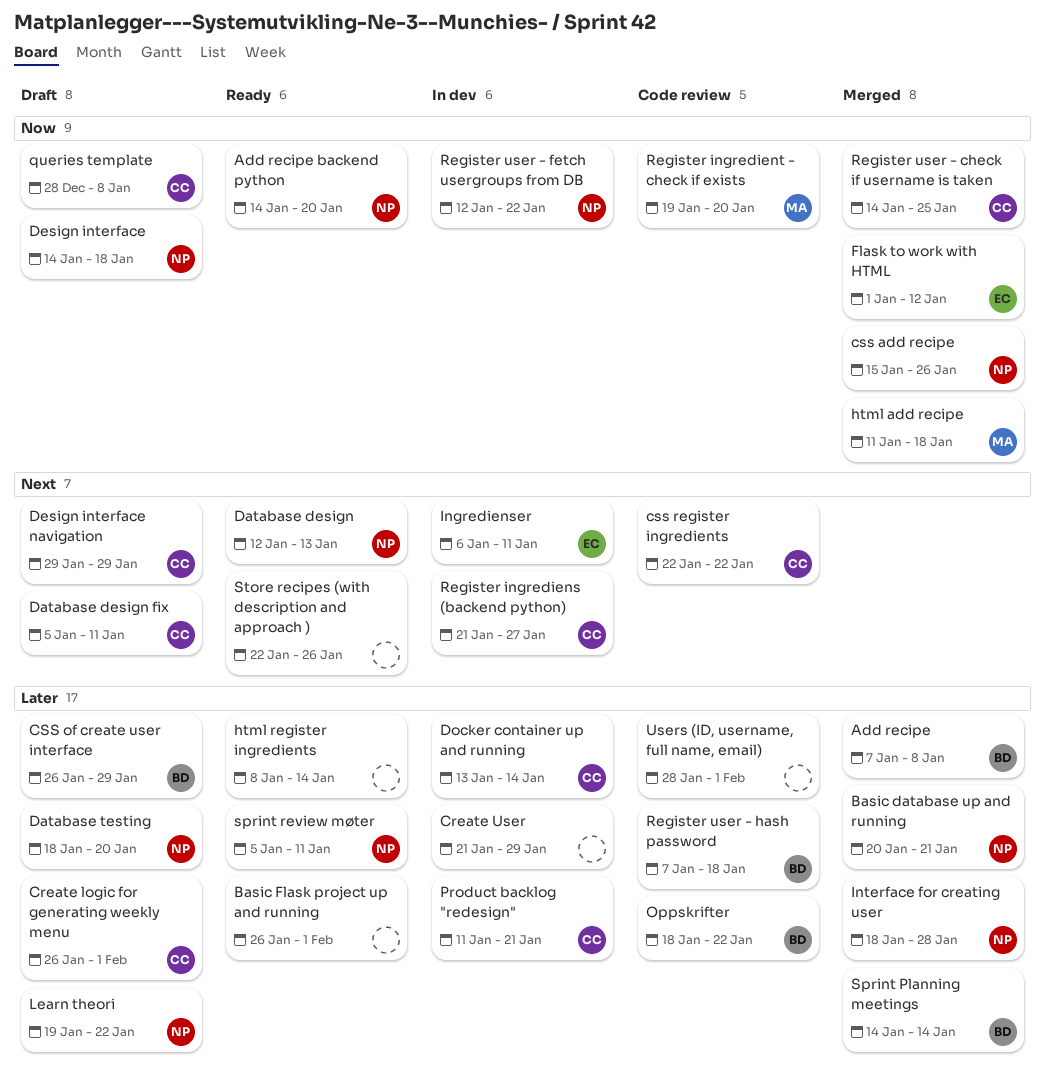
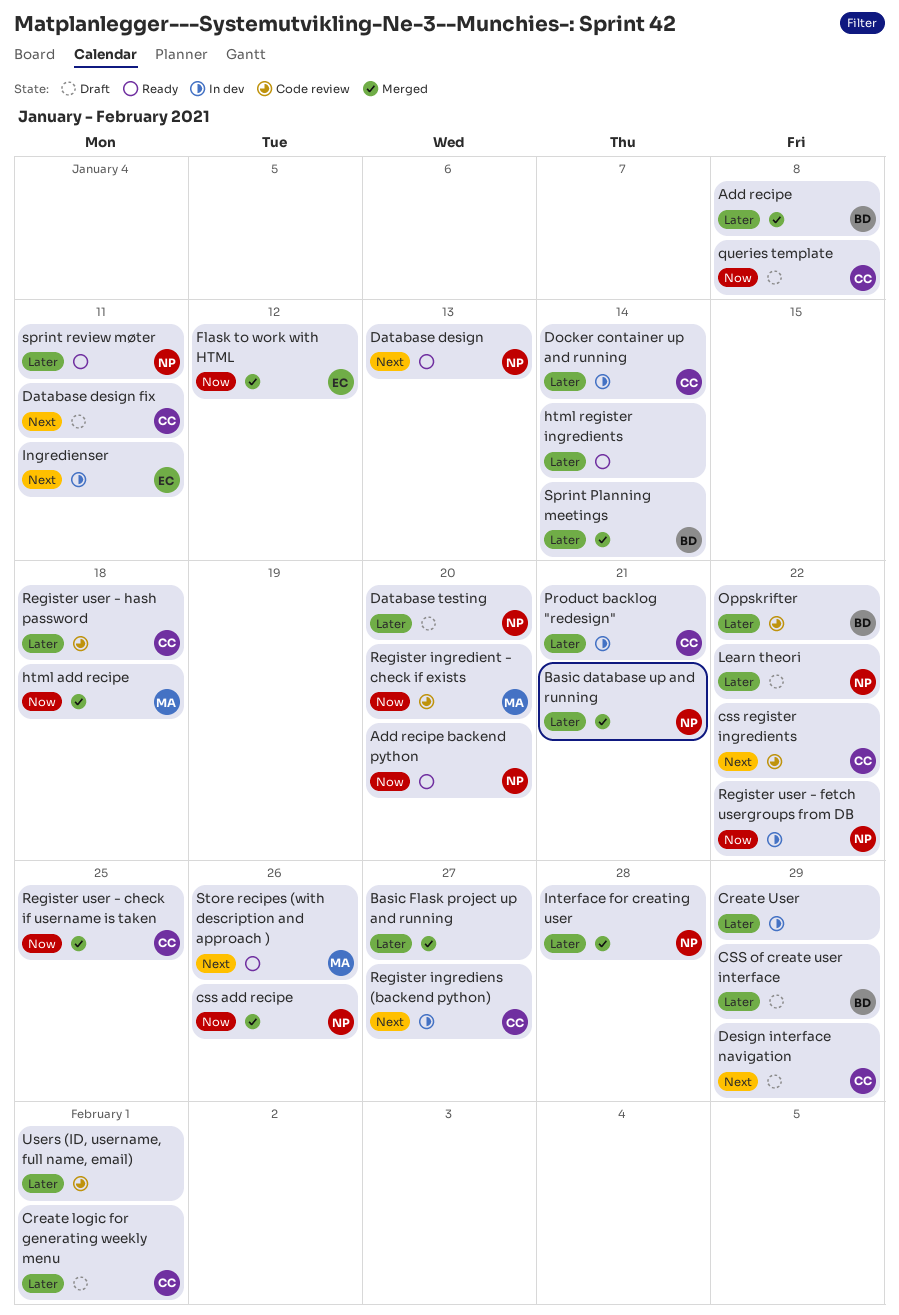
Basic Flask project up and running, status: Ready -> Merged
Basic Flask project up and running, due: Feb 1 -> Jan 27
Design interface: present -> none
Register user - hash password, owner: BD -> CC
Store recipes (with description and approach ), owner: none -> MA

